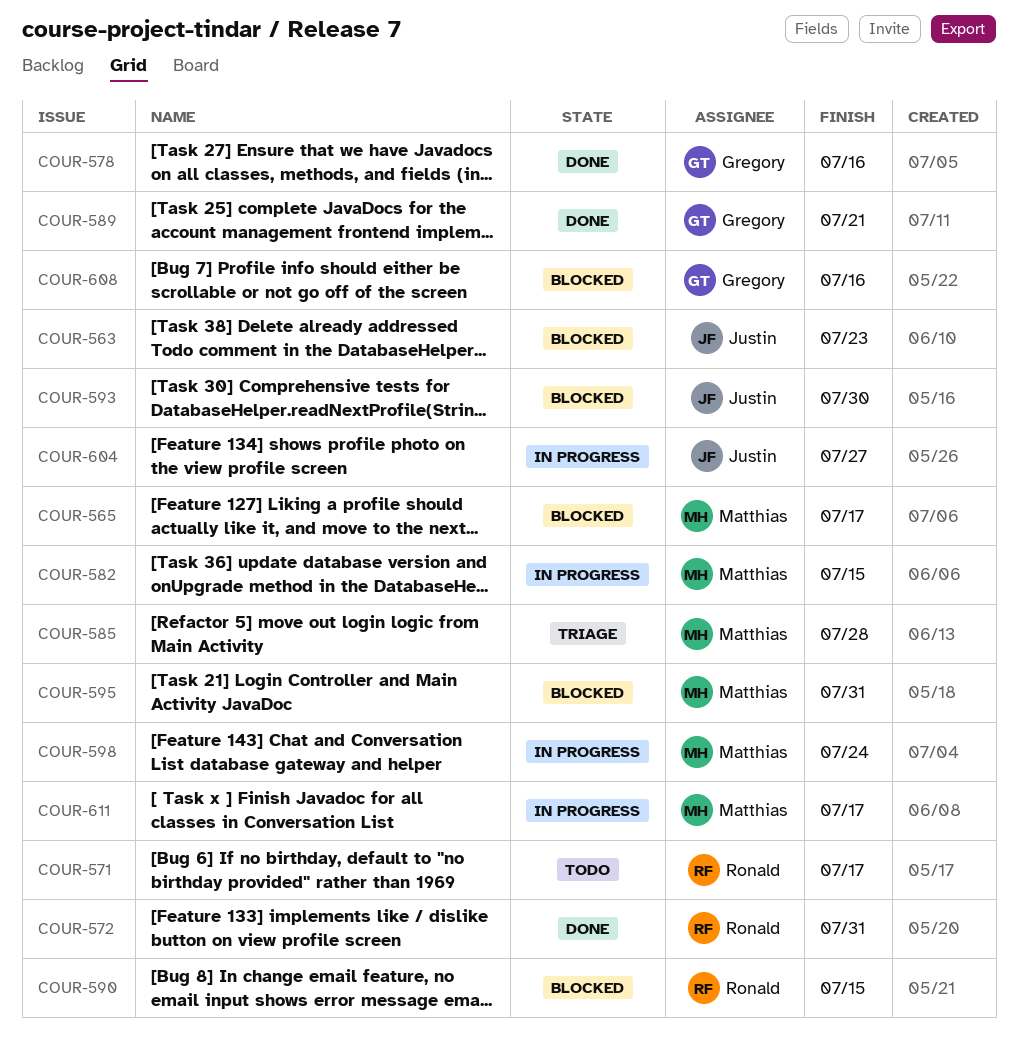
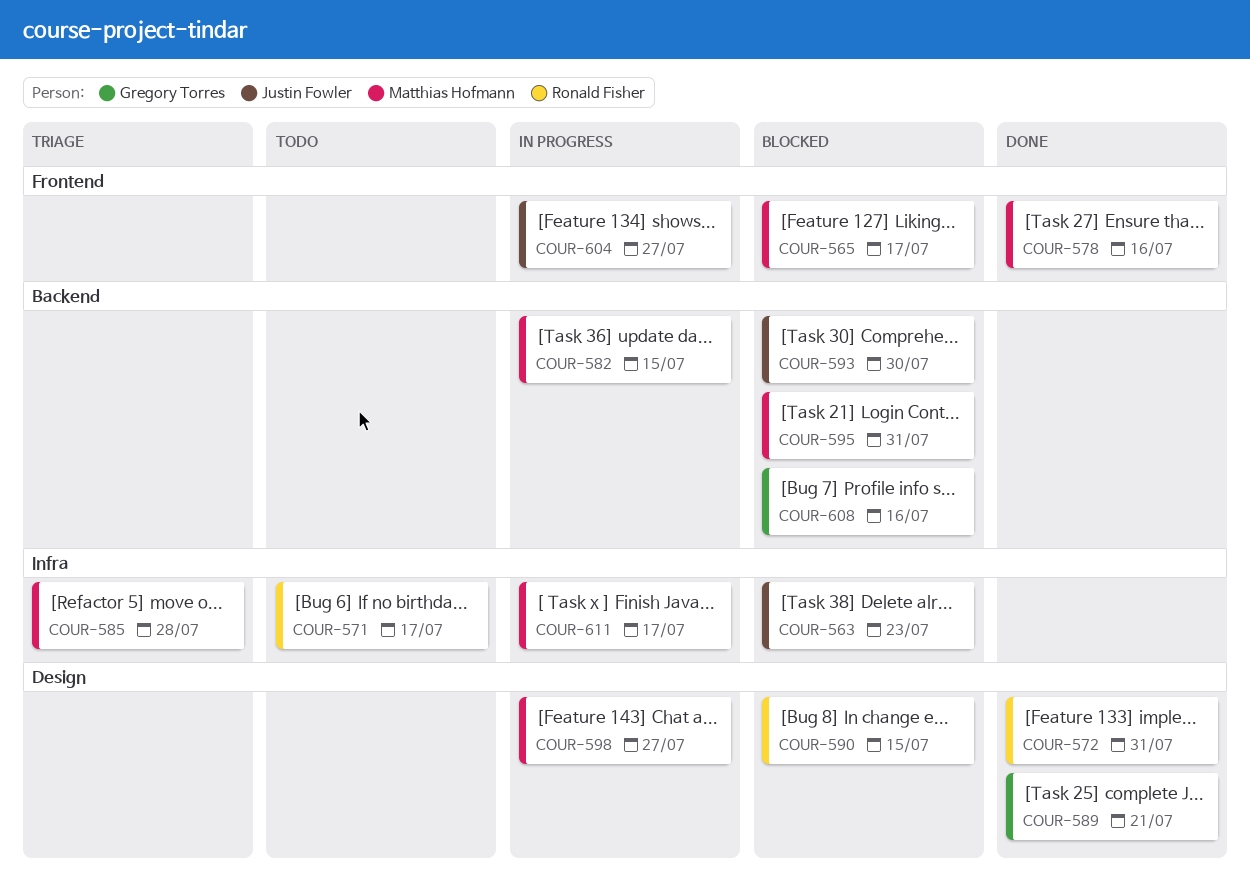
COUR-578, owner: Gregory Torres -> Matthias Hofmann
COUR-598, due: Jul 24 -> Jul 27

